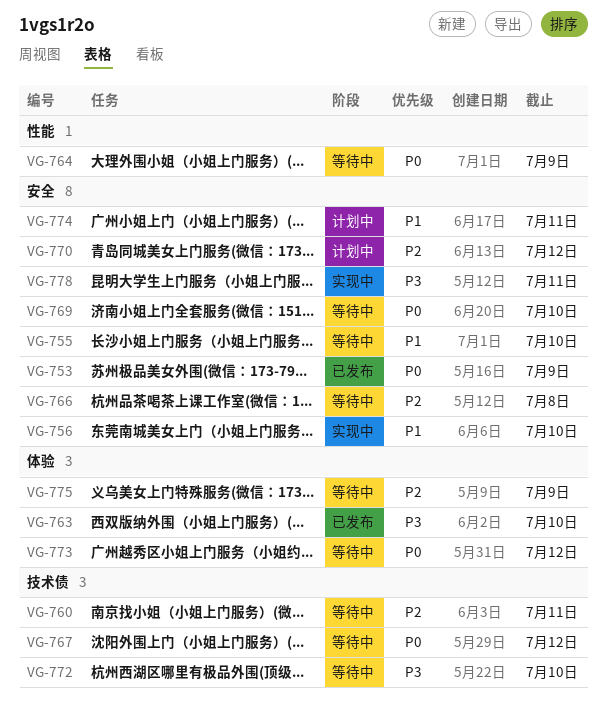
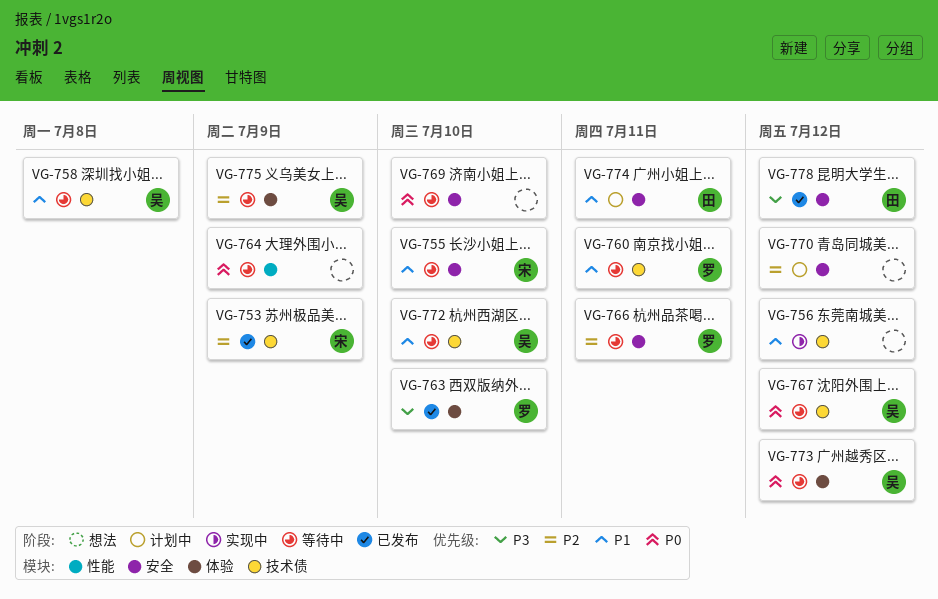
VG-753, priority: P0 -> P2
VG-753, label: 安全 -> 技术债
VG-756, label: 安全 -> 技术债
VG-756, due: Jul 10 -> Jul 12
VG-758: none -> present
VG-760, priority: P2 -> P1
VG-766, due: Jul 8 -> Jul 11
VG-772, priority: P3 -> P1
VG-778, status: 实现中 -> 已发布
VG-778, due: Jul 11 -> Jul 12

